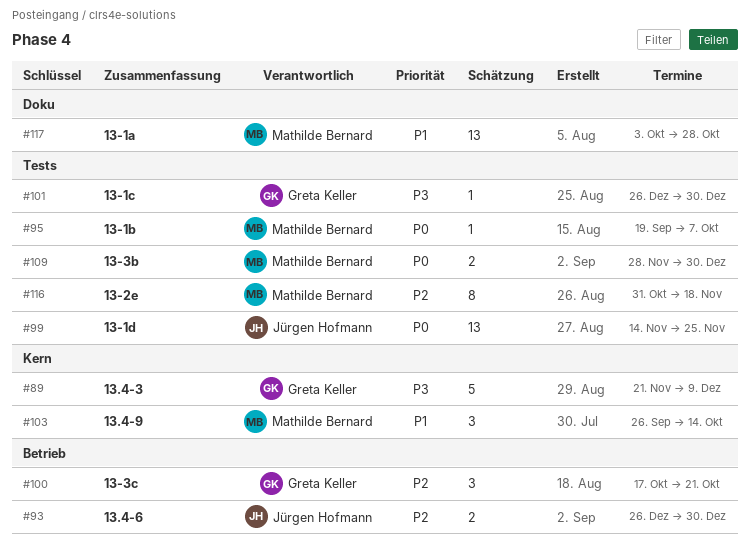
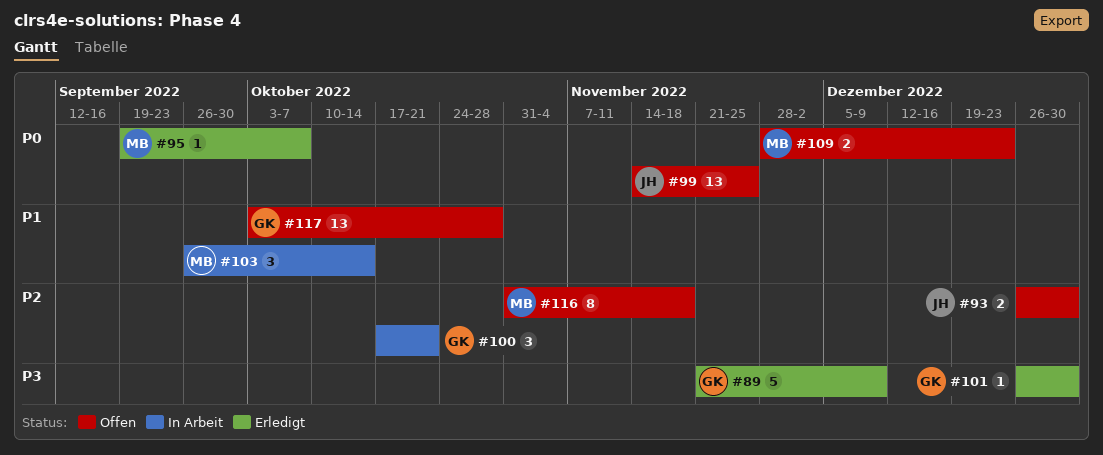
#109, due: Dec 30 -> Dec 23
#117, owner: Mathilde Bernard -> Greta Keller

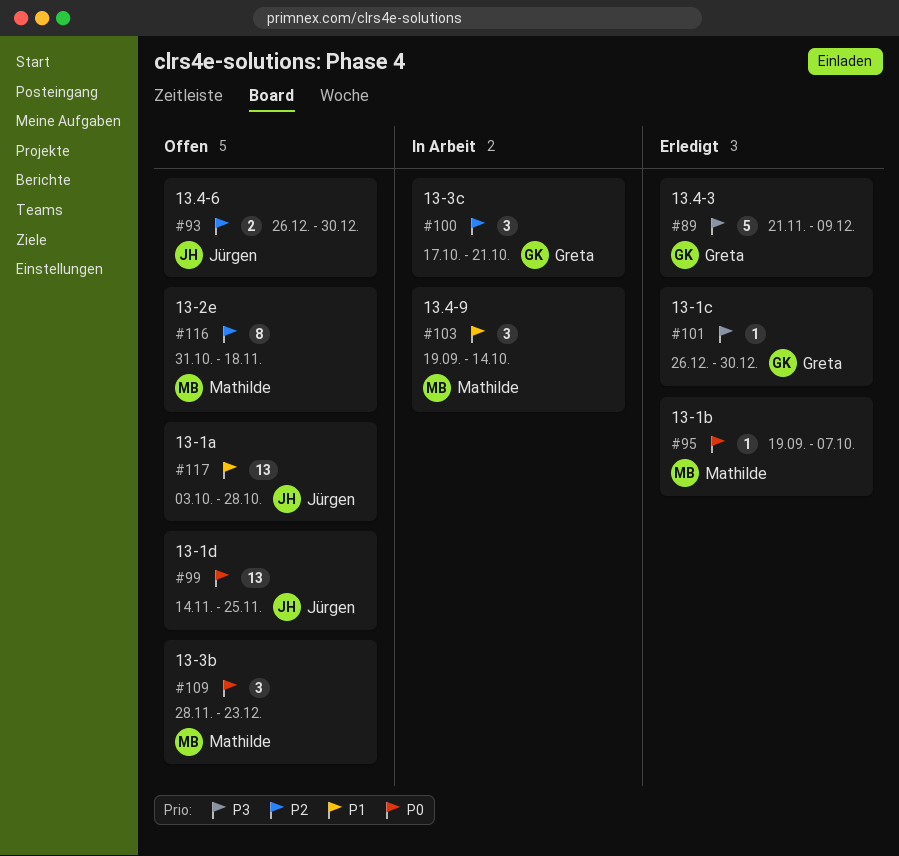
#103, start: Sep 26 -> Sep 19
#109, estimate: 2 -> 3
#117, owner: Greta -> Jürgen

